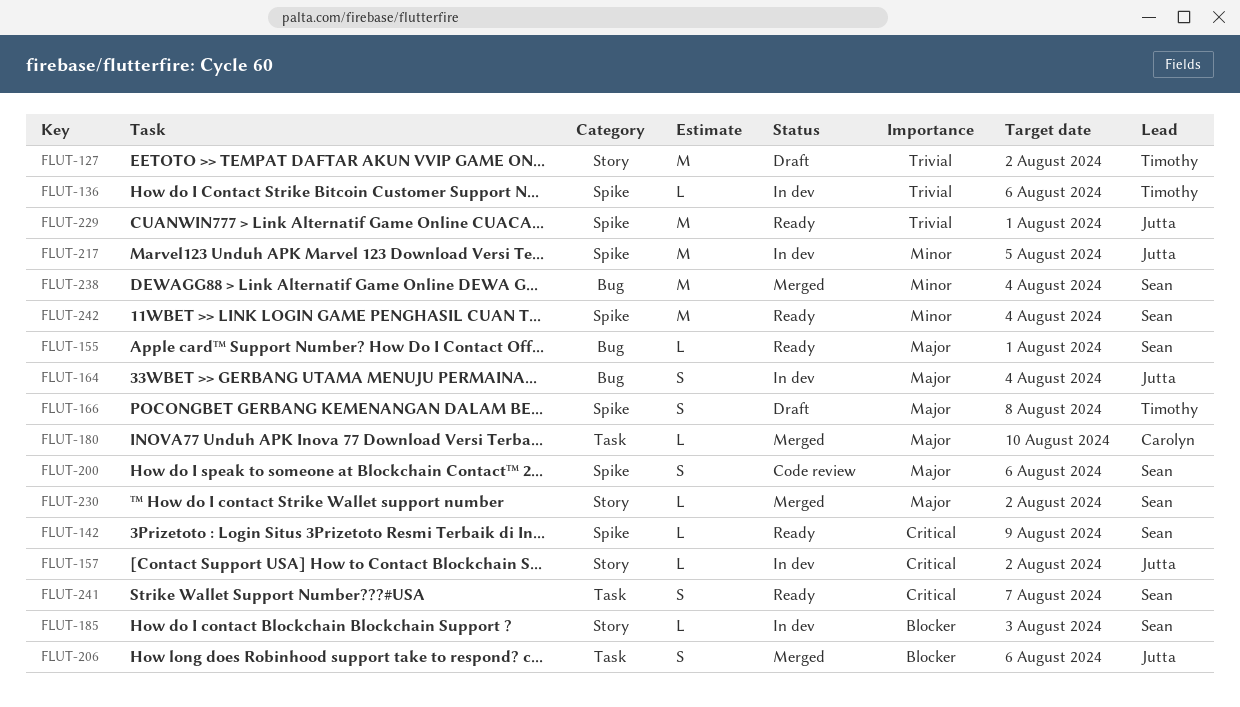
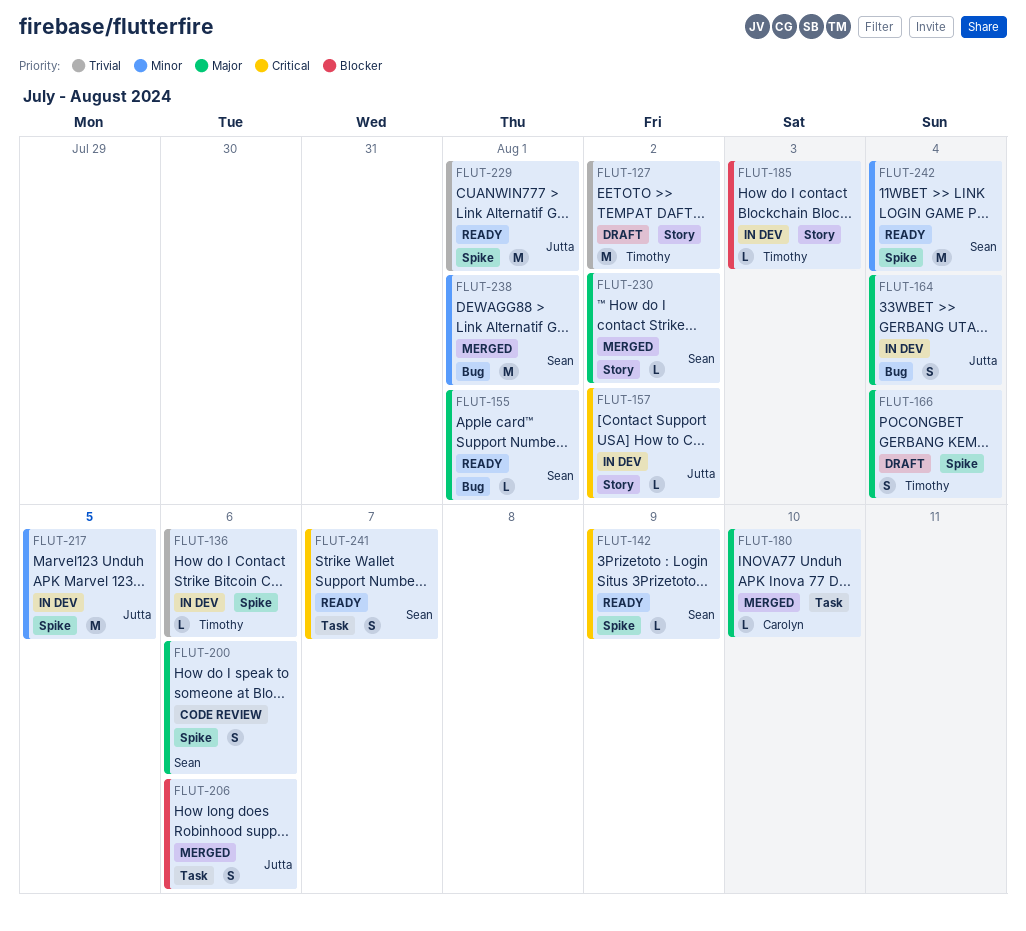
FLUT-166, due: Aug 8 -> Aug 4
FLUT-185, owner: Sean -> Timothy
FLUT-238, due: Aug 4 -> Aug 1

